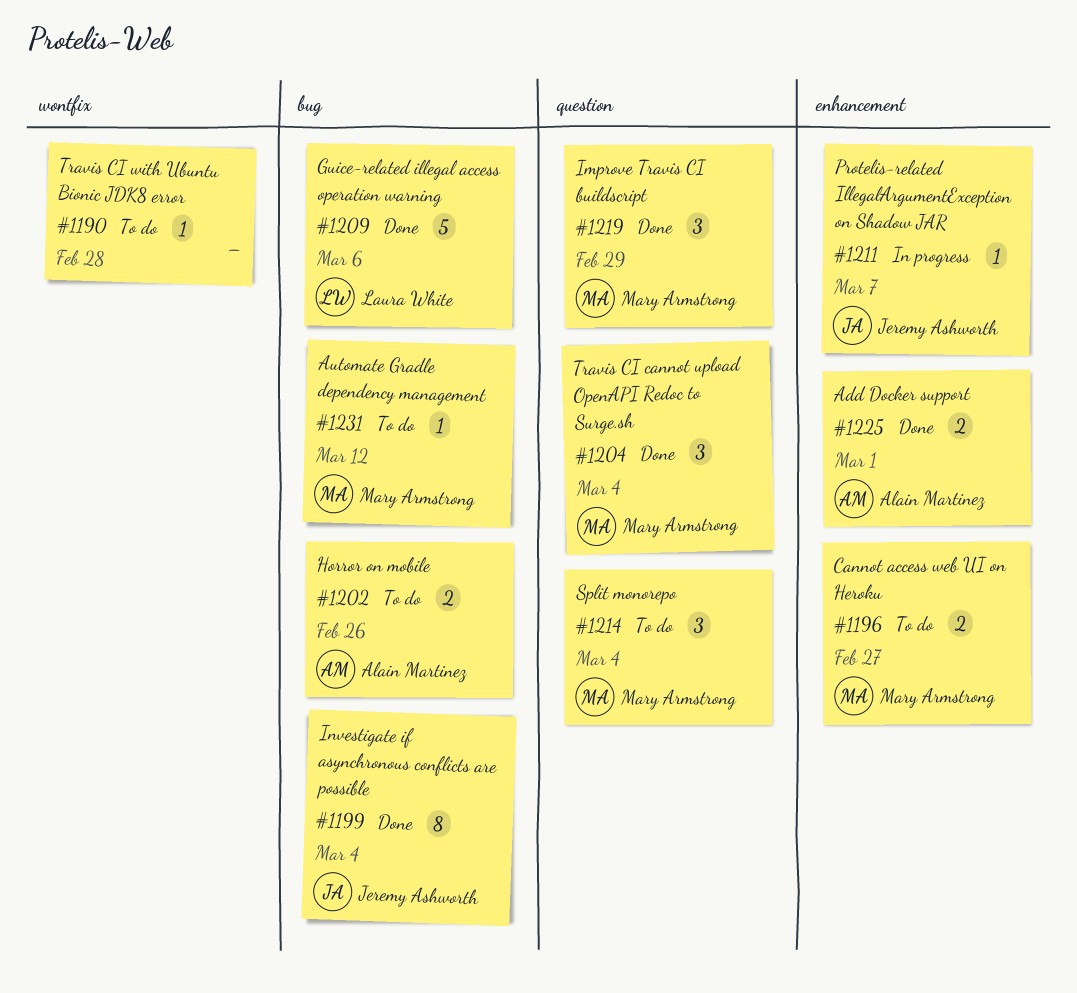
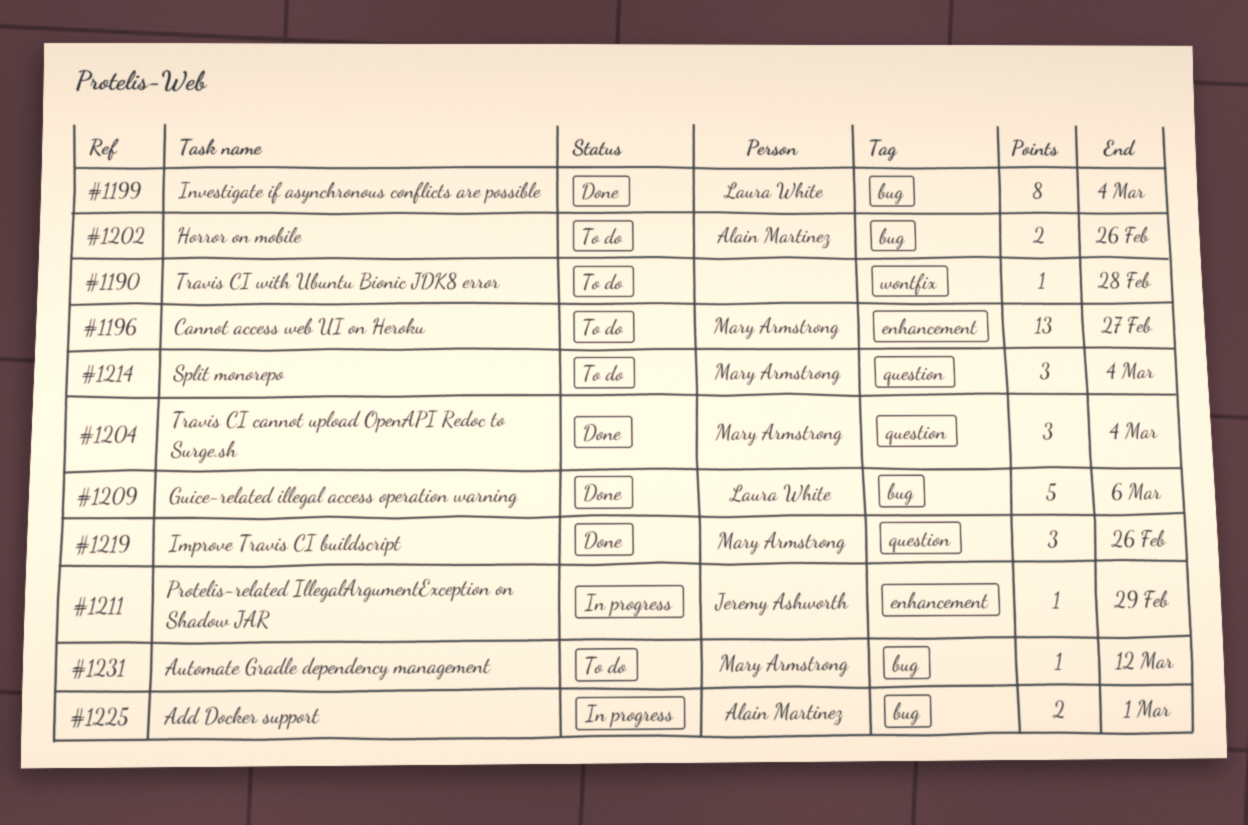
#1196, estimate: 2 -> 13
#1199, owner: Jeremy Ashworth -> Laura White
#1211, due: Mar 7 -> Feb 29
#1219, due: Feb 29 -> Feb 26
#1225, status: Done -> In progress
#1225, label: enhancement -> bug

